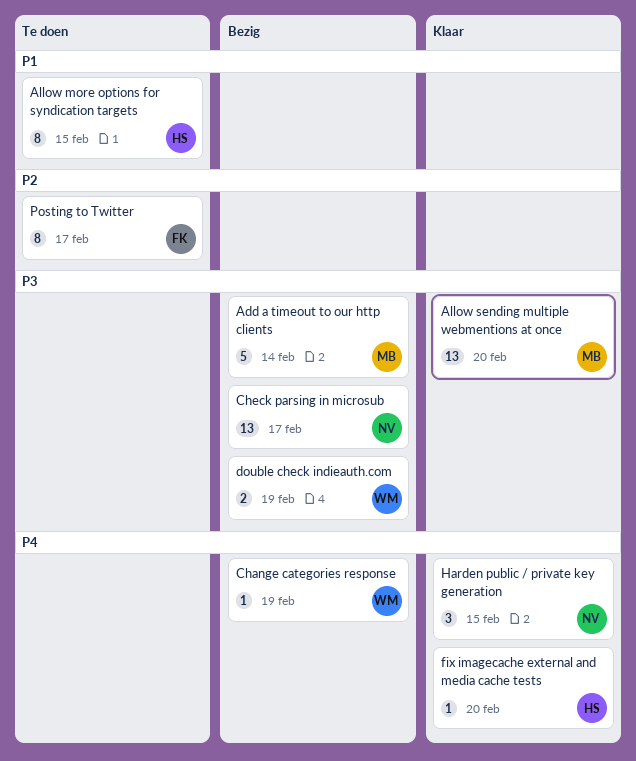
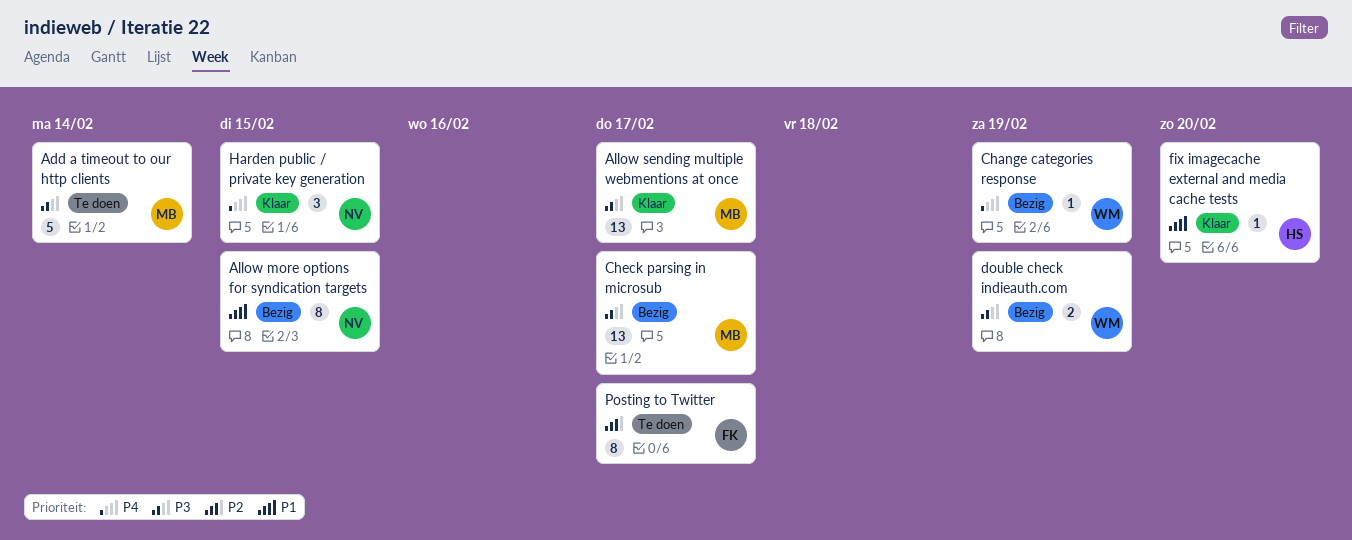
Add a timeout to our http clients, status: Bezig -> Te doen
Allow more options for syndication targets, status: Te doen -> Bezig
Allow more options for syndication targets, owner: HS -> NV
Allow sending multiple webmentions at once, due: Feb 20 -> Feb 17
Check parsing in microsub, owner: NV -> MB
fix imagecache external and media cache tests, priority: P4 -> P1

